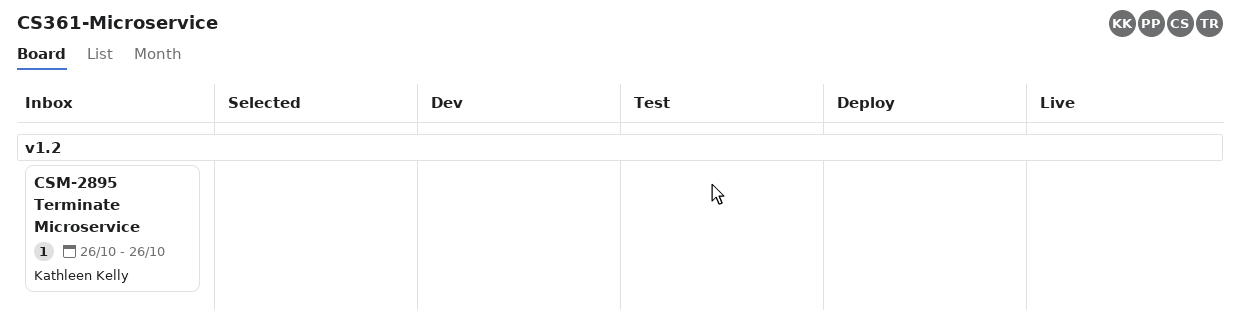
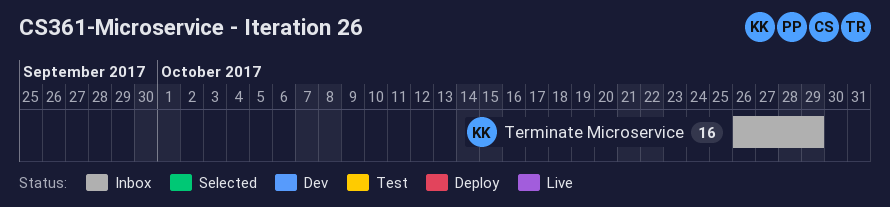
Terminate Microservice, estimate: 1 -> 16
Terminate Microservice, due: Oct 26 -> Oct 29

